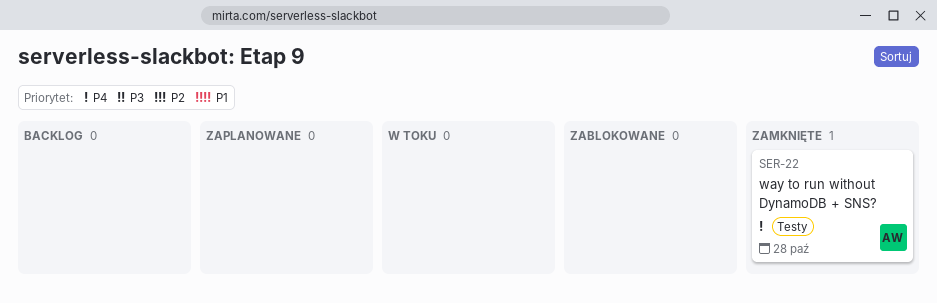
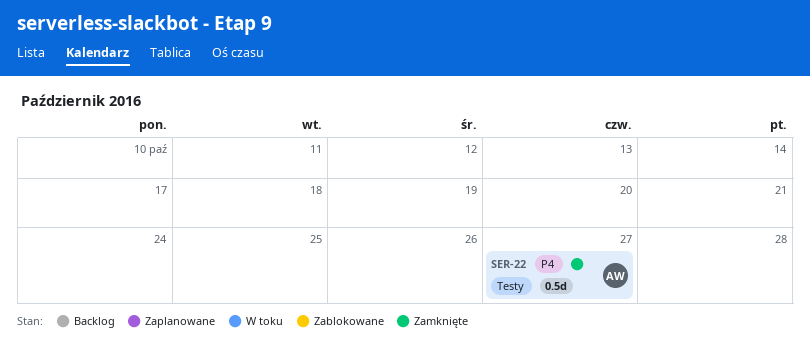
SER-22, due: Oct 28 -> Oct 27

